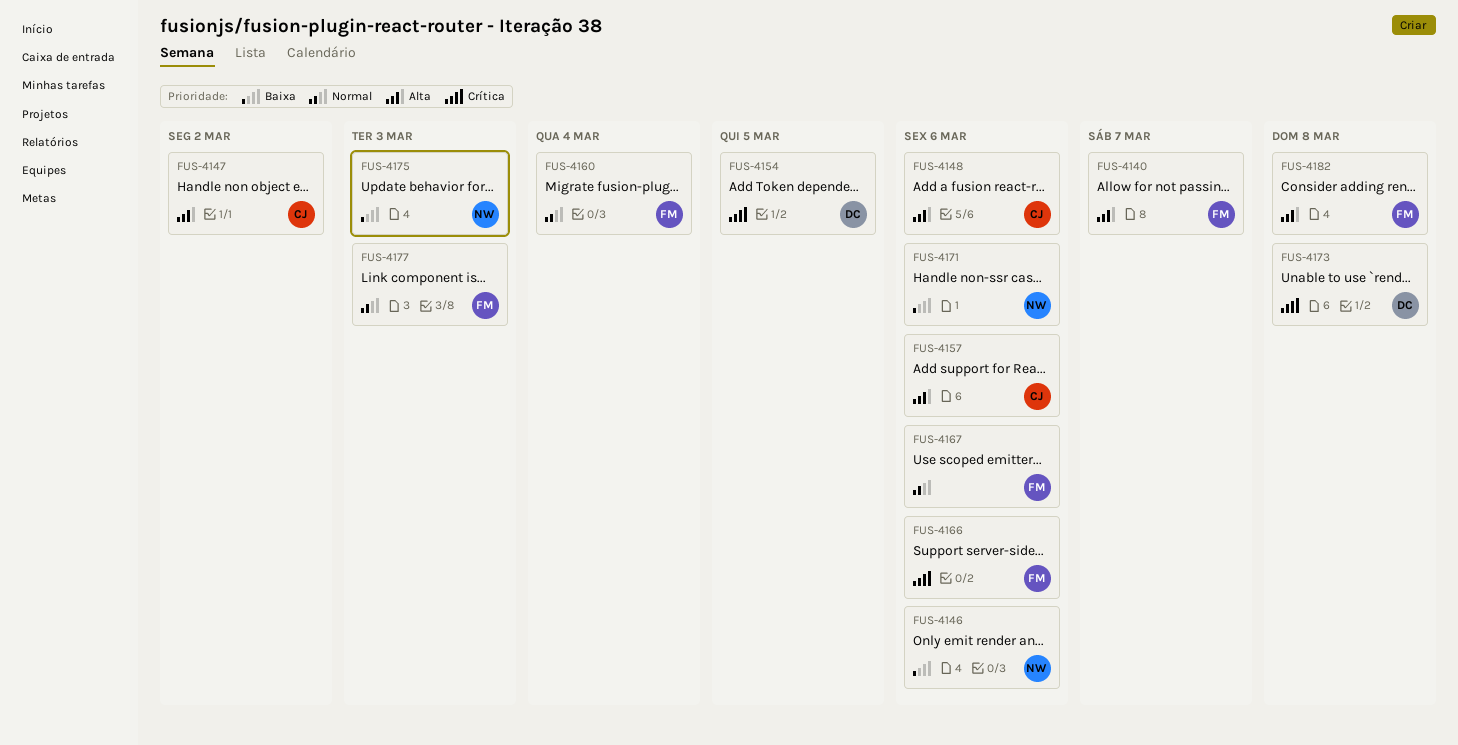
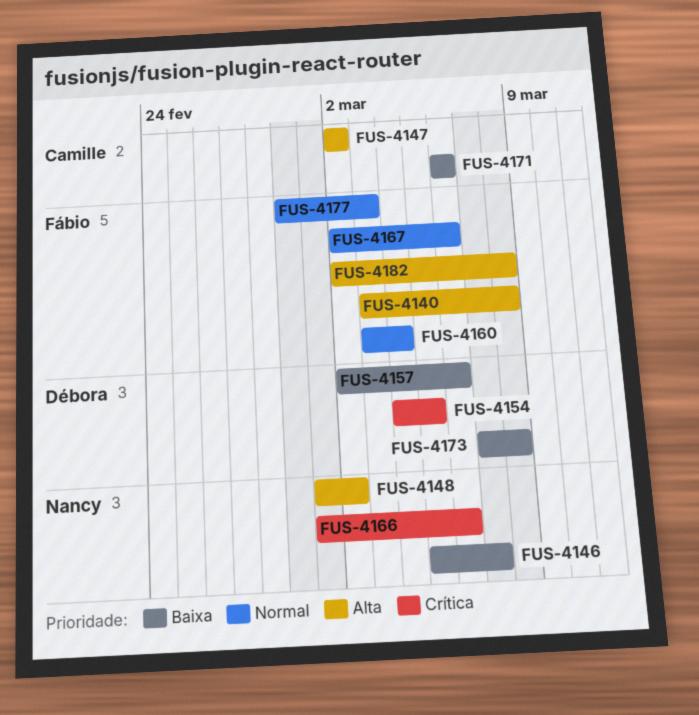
FUS-4140, due: Mar 7 -> Mar 8
FUS-4146, due: Mar 6 -> Mar 7
FUS-4148, owner: Camille -> Nancy
FUS-4148, due: Mar 6 -> Mar 2
FUS-4157, owner: Camille -> Débora
FUS-4157, priority: Alta -> Baixa
FUS-4166, owner: Fábio -> Nancy
FUS-4171, owner: Nancy -> Camille
FUS-4173, priority: Crítica -> Baixa
FUS-4175: present -> none

